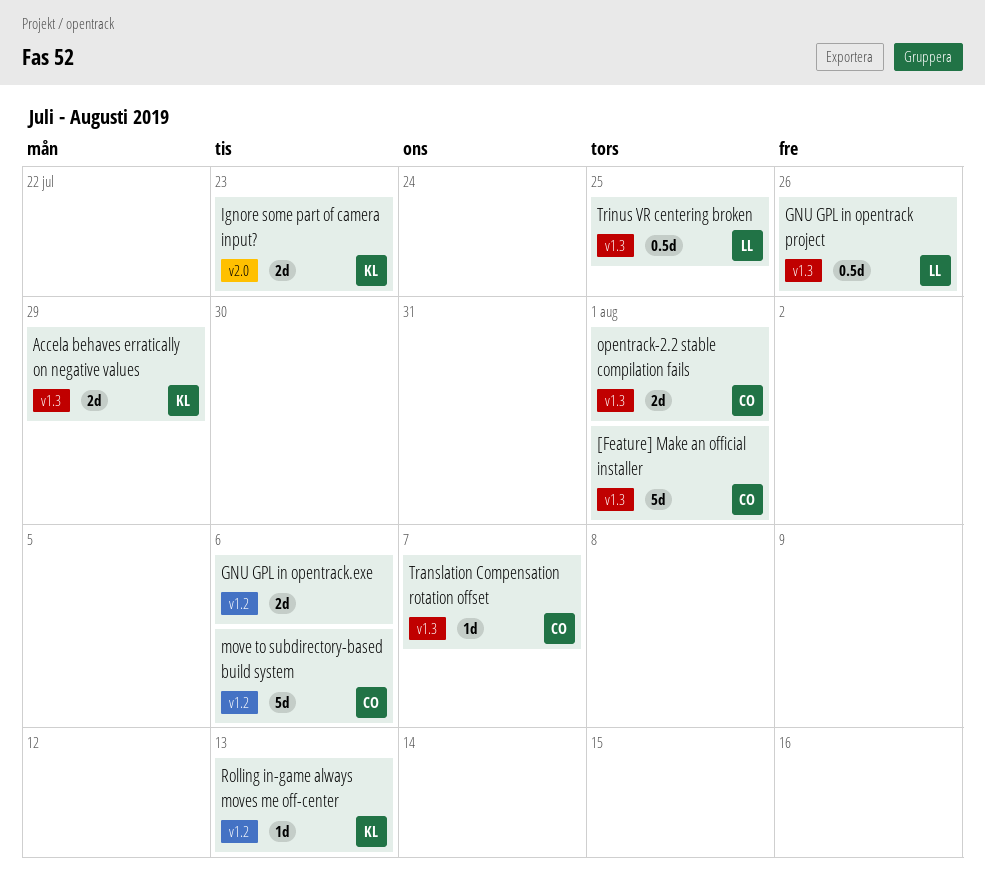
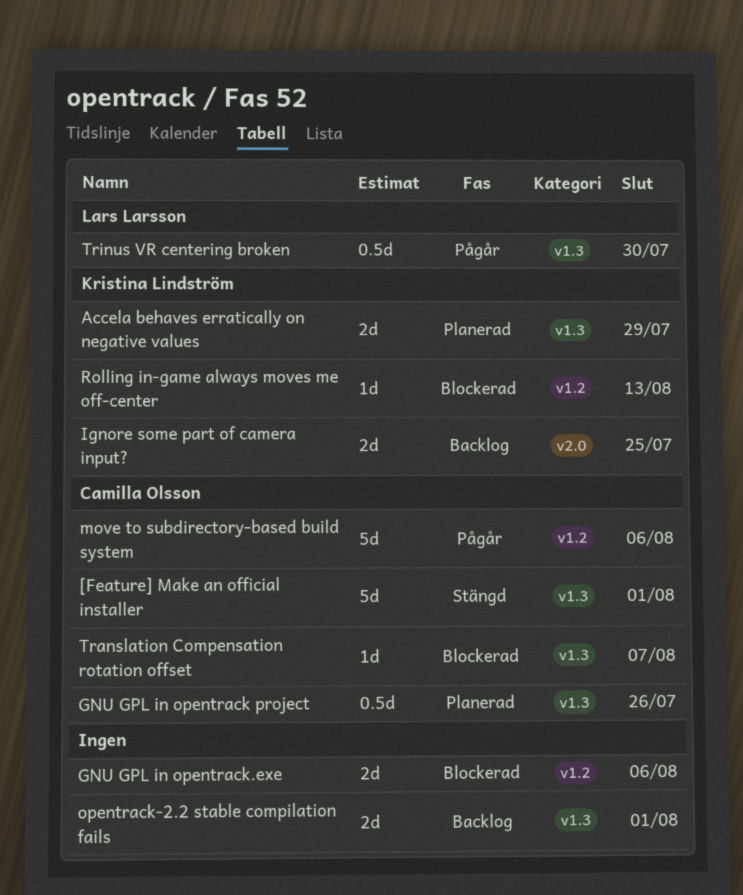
GNU GPL in opentrack project, owner: Lars Larsson -> Camilla Olsson
Ignore some part of camera input?, due: Jul 23 -> Jul 25
opentrack-2.2 stable compilation fails, owner: Camilla Olsson -> none
Trinus VR centering broken, due: Jul 25 -> Jul 30

